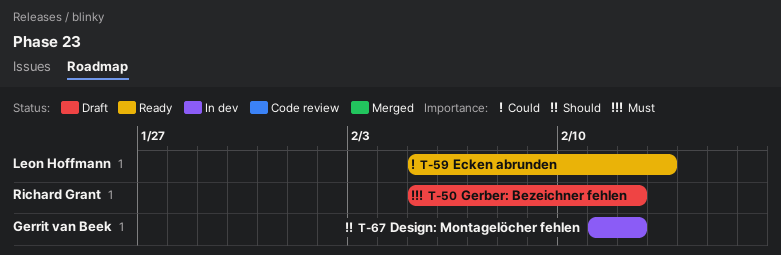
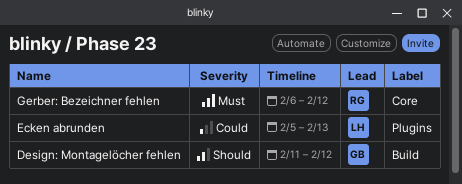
Gerber: Bezeichner fehlen, start: Feb 5 -> Feb 6

